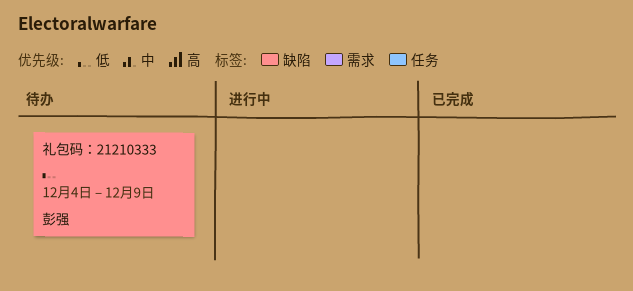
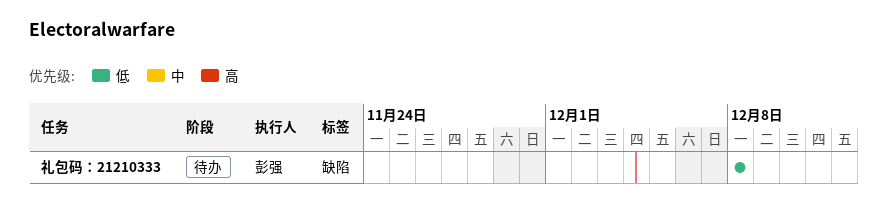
礼包码：21210333, start: Dec 4 -> Dec 8
礼包码：21210333, due: Dec 9 -> Dec 8

